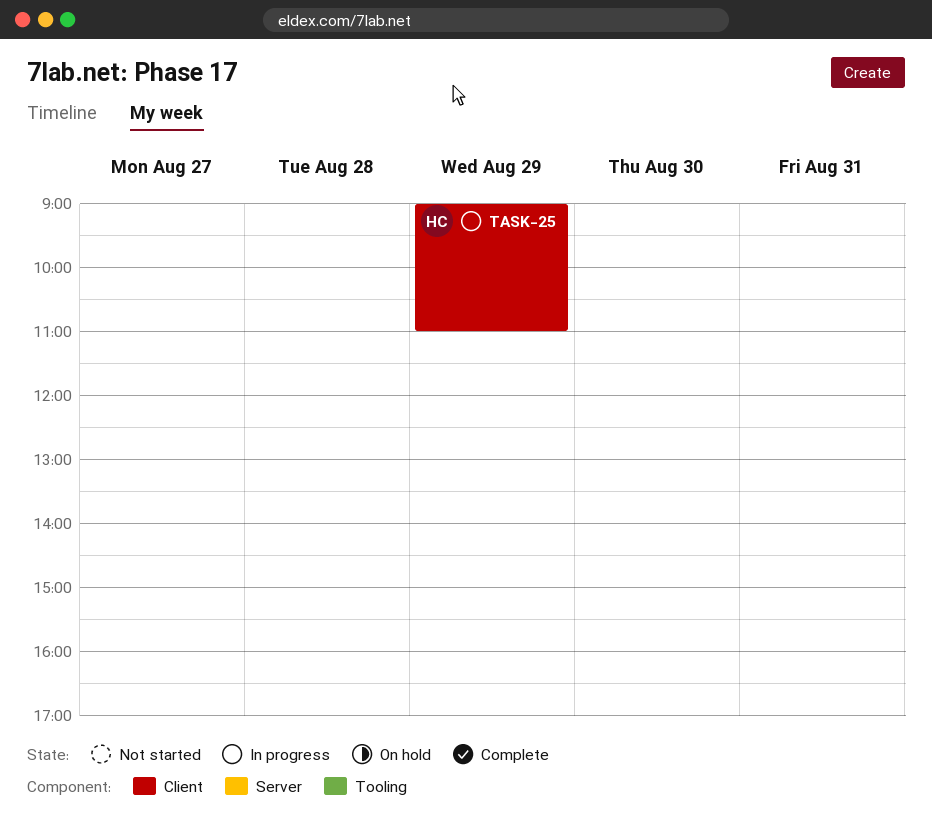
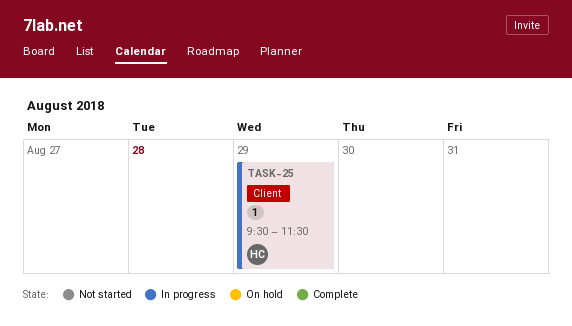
TASK-25, begins: 09:00 -> 09:30
TASK-25, ends: 11:00 -> 11:30

